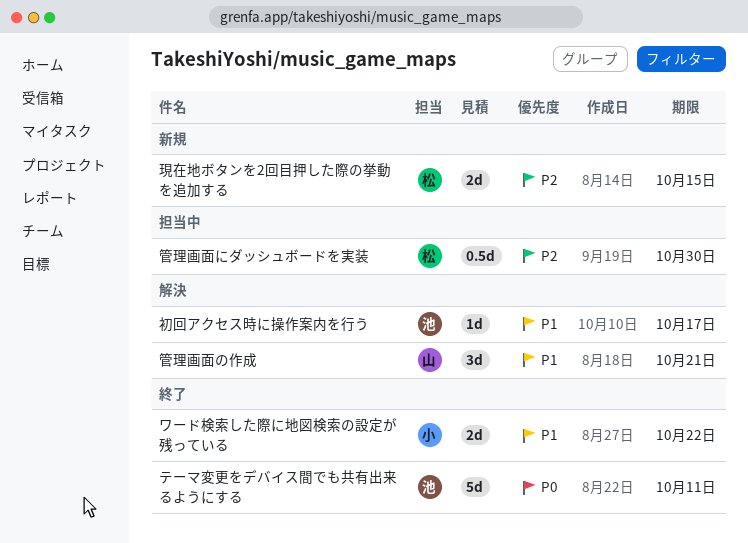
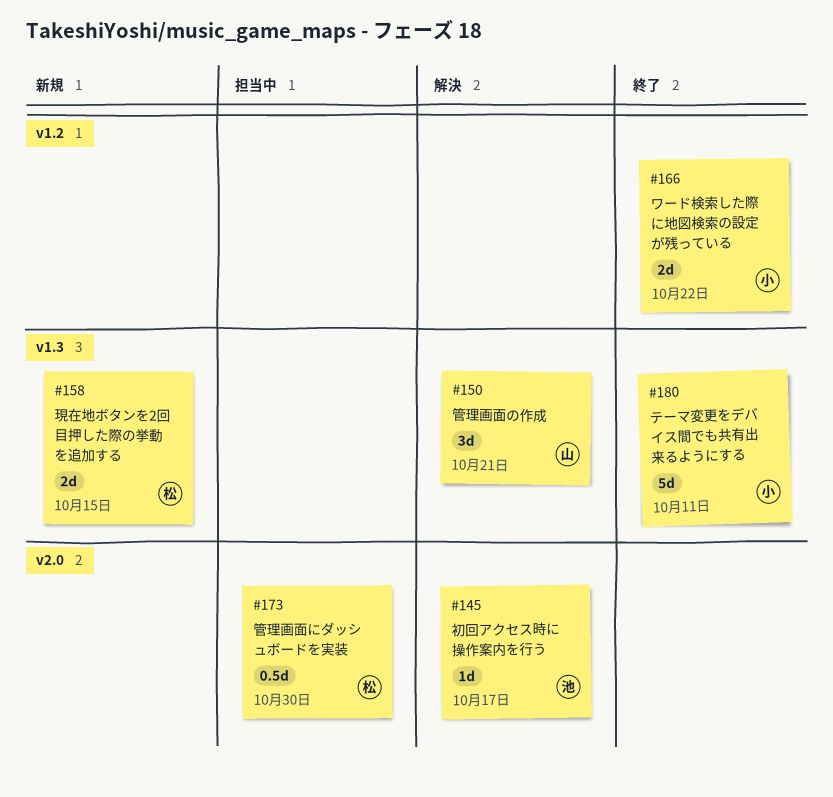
テーマ変更をデバイス間でも共有出来るようにする, owner: 池 -> 小

